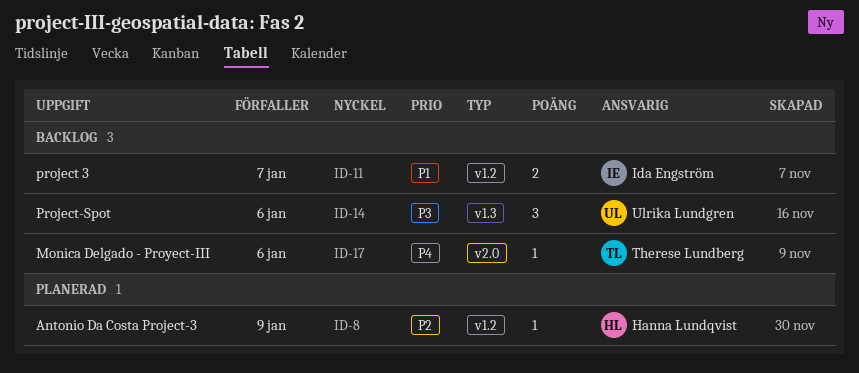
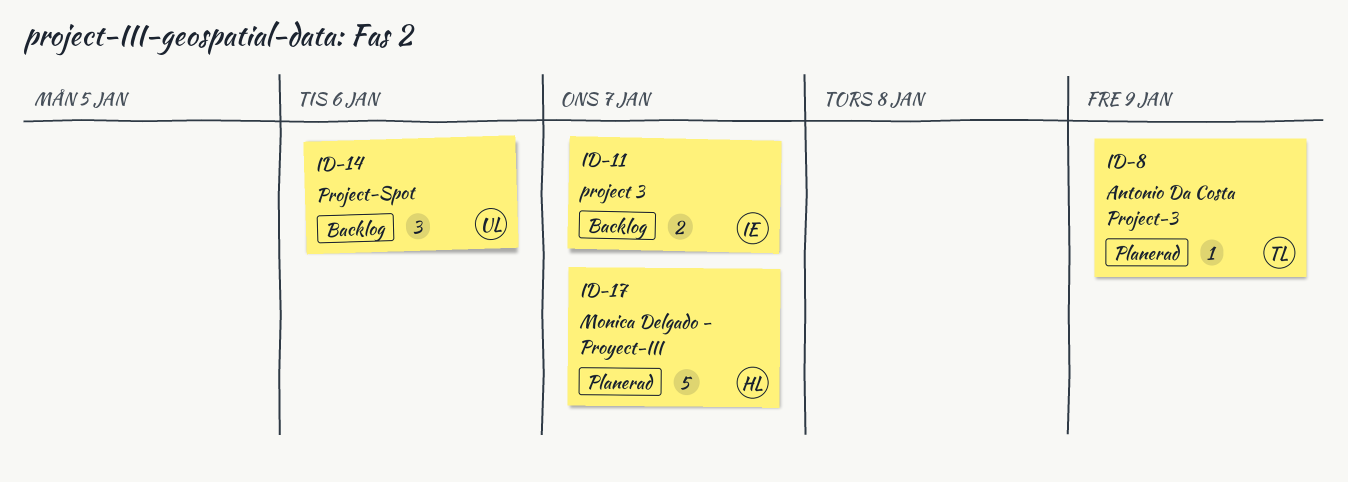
ID-8, owner: Hanna Lundqvist -> Therese Lundberg
ID-17, status: Backlog -> Planerad
ID-17, owner: Therese Lundberg -> Hanna Lundqvist
ID-17, estimate: 1 -> 5
ID-17, due: Jan 6 -> Jan 7

